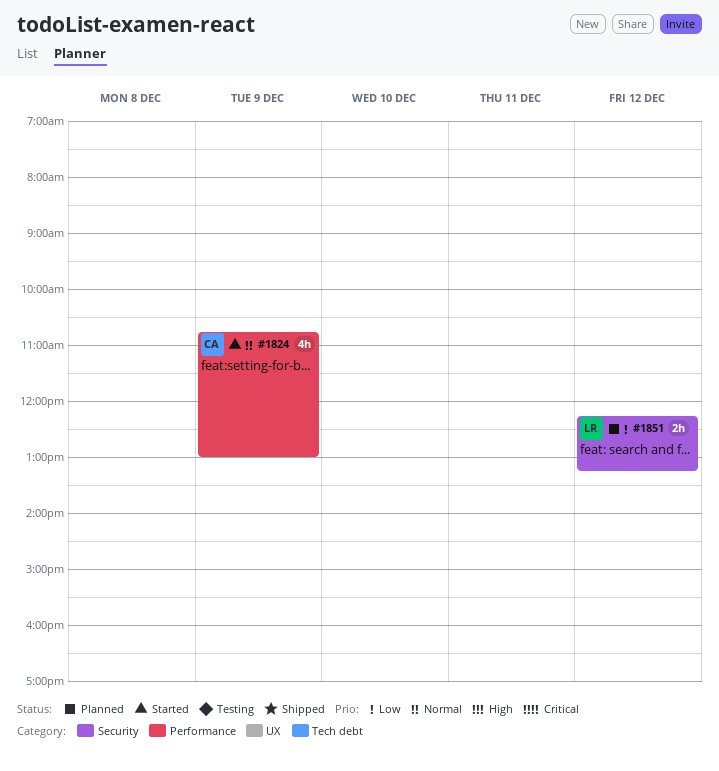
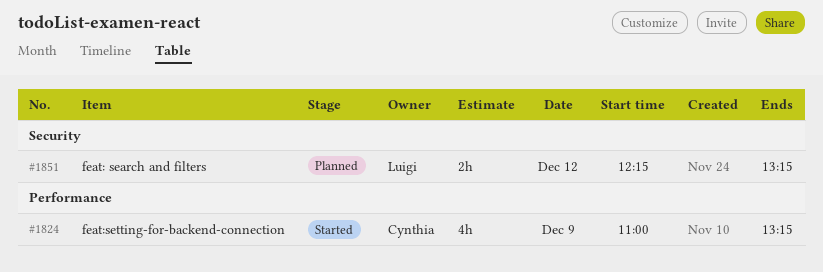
#1824, begins: 10:45 -> 11:00
#1824, ends: 13:00 -> 13:15

